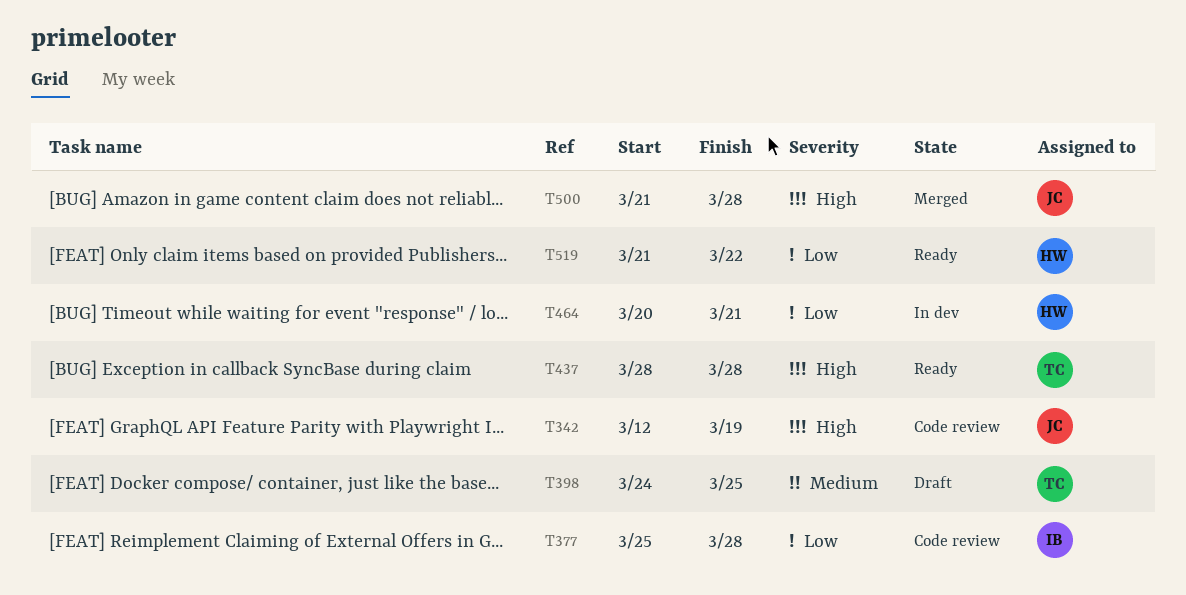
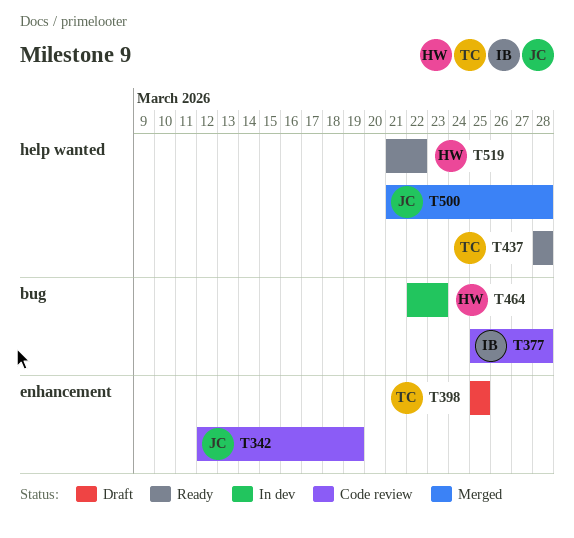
T398, start: Mar 24 -> Mar 25
T464, start: Mar 20 -> Mar 22
T464, due: Mar 21 -> Mar 23

